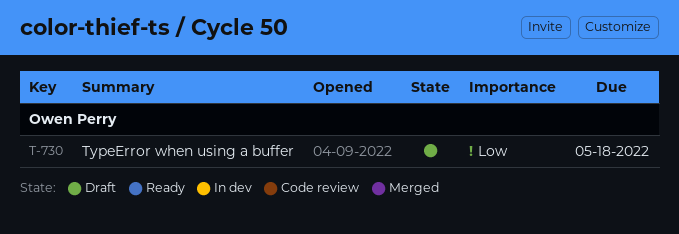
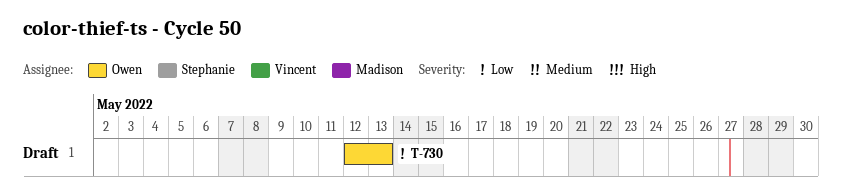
T-730, due: May 18 -> May 13

